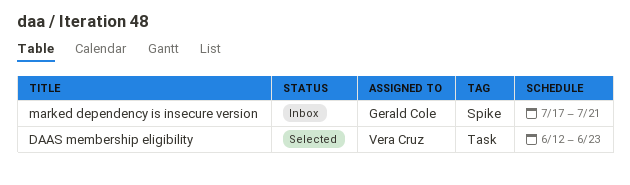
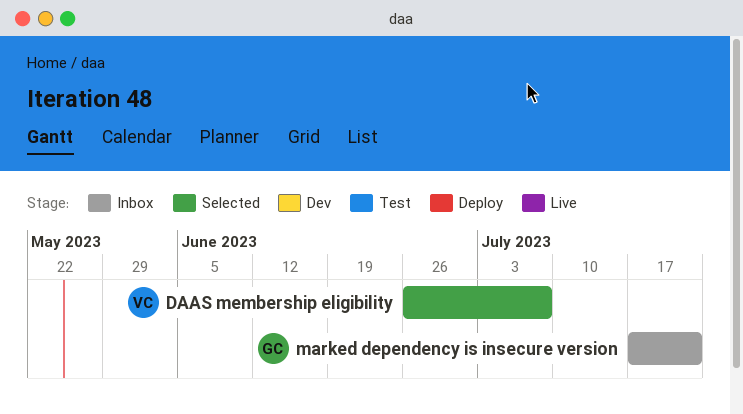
DAAS membership eligibility, start: Jun 12 -> Jun 26
DAAS membership eligibility, due: Jun 23 -> Jul 7

